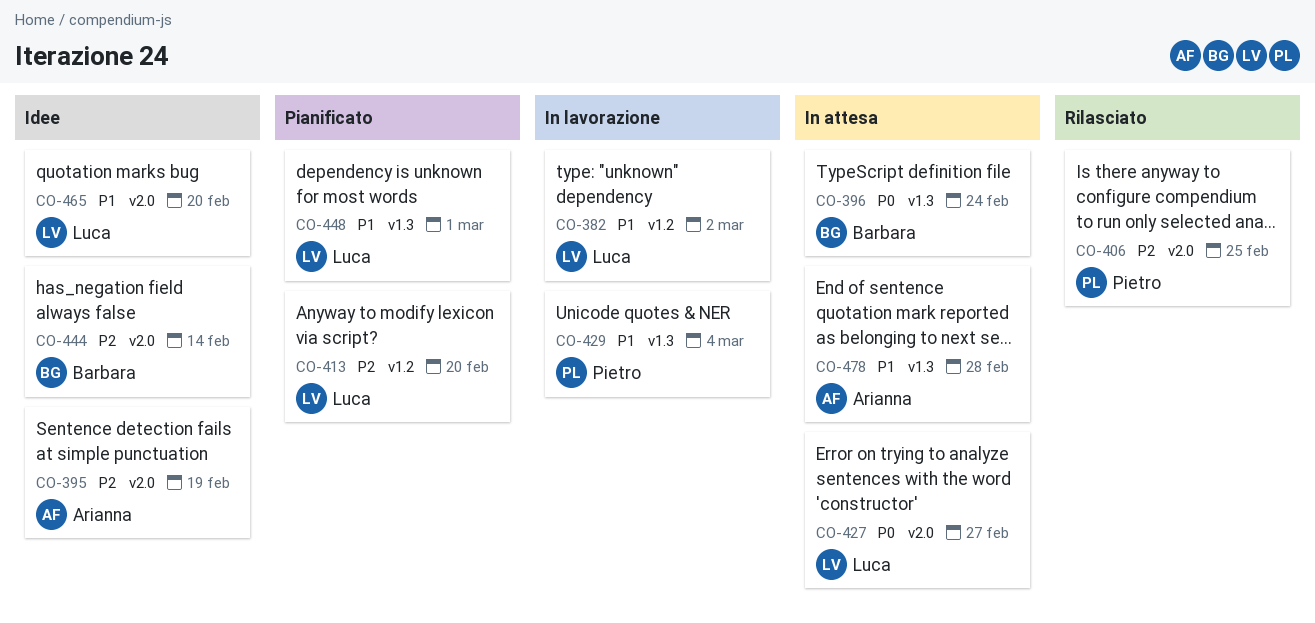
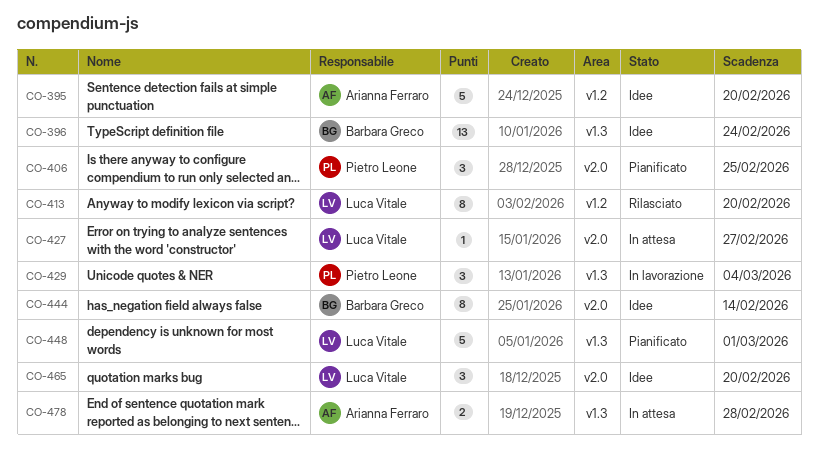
CO-382: present -> none
CO-395, label: v2.0 -> v1.2
CO-395, due: Feb 19 -> Feb 20
CO-396, status: In attesa -> Idee
CO-406, status: Rilasciato -> Pianificato
CO-413, status: Pianificato -> Rilasciato

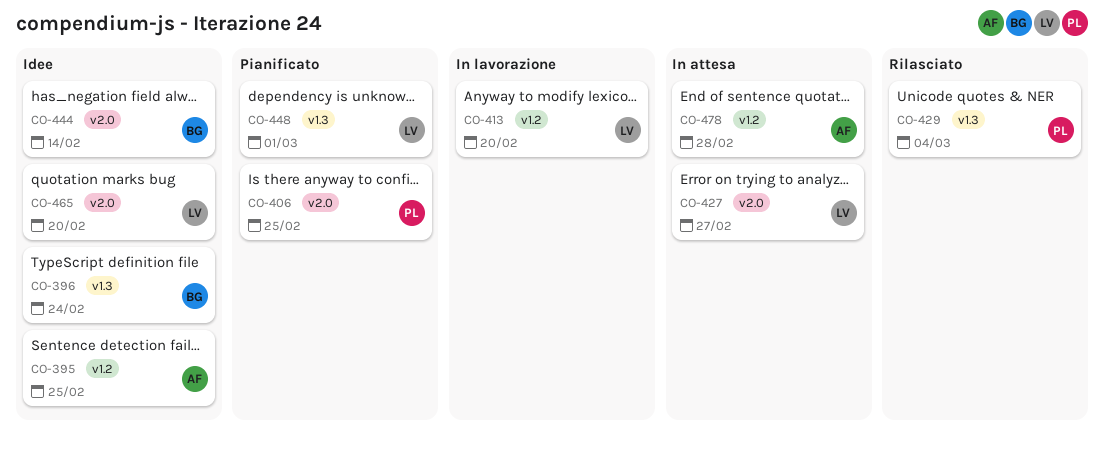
CO-395, due: Feb 20 -> Feb 25
CO-413, status: Rilasciato -> In lavorazione
CO-429, status: In lavorazione -> Rilasciato
CO-478, label: v1.3 -> v1.2

